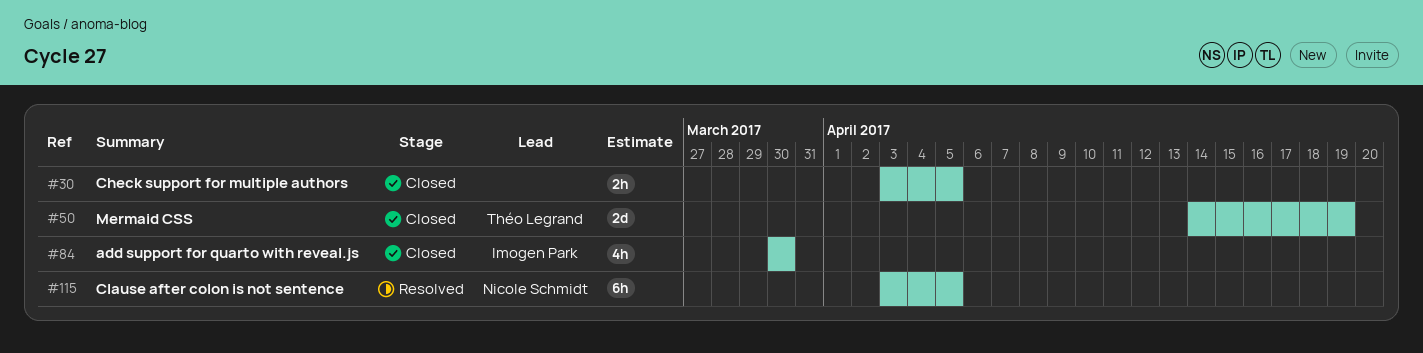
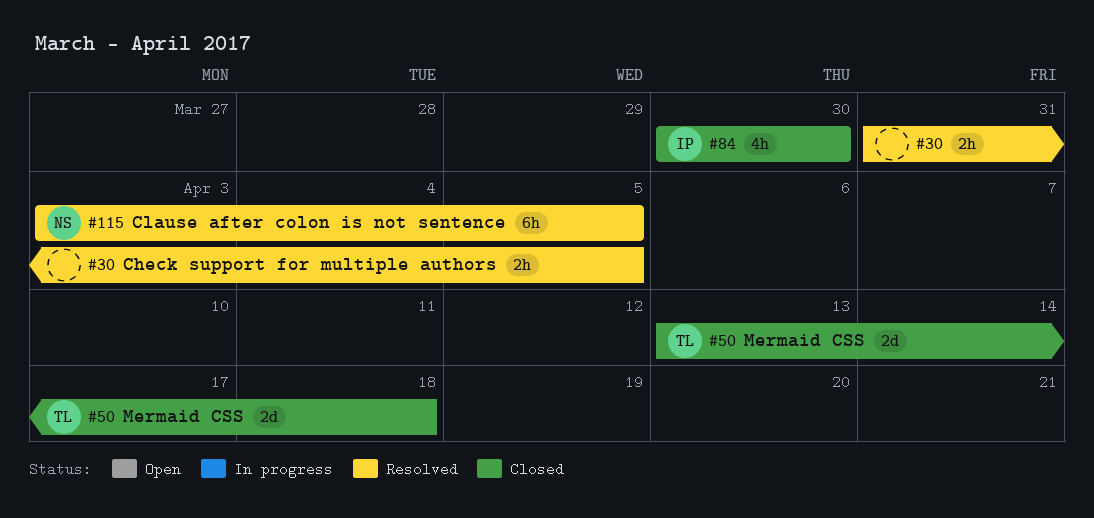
#30, status: Closed -> Resolved
#30, start: Apr 3 -> Mar 31
#50, start: Apr 14 -> Apr 13
#50, due: Apr 19 -> Apr 18

